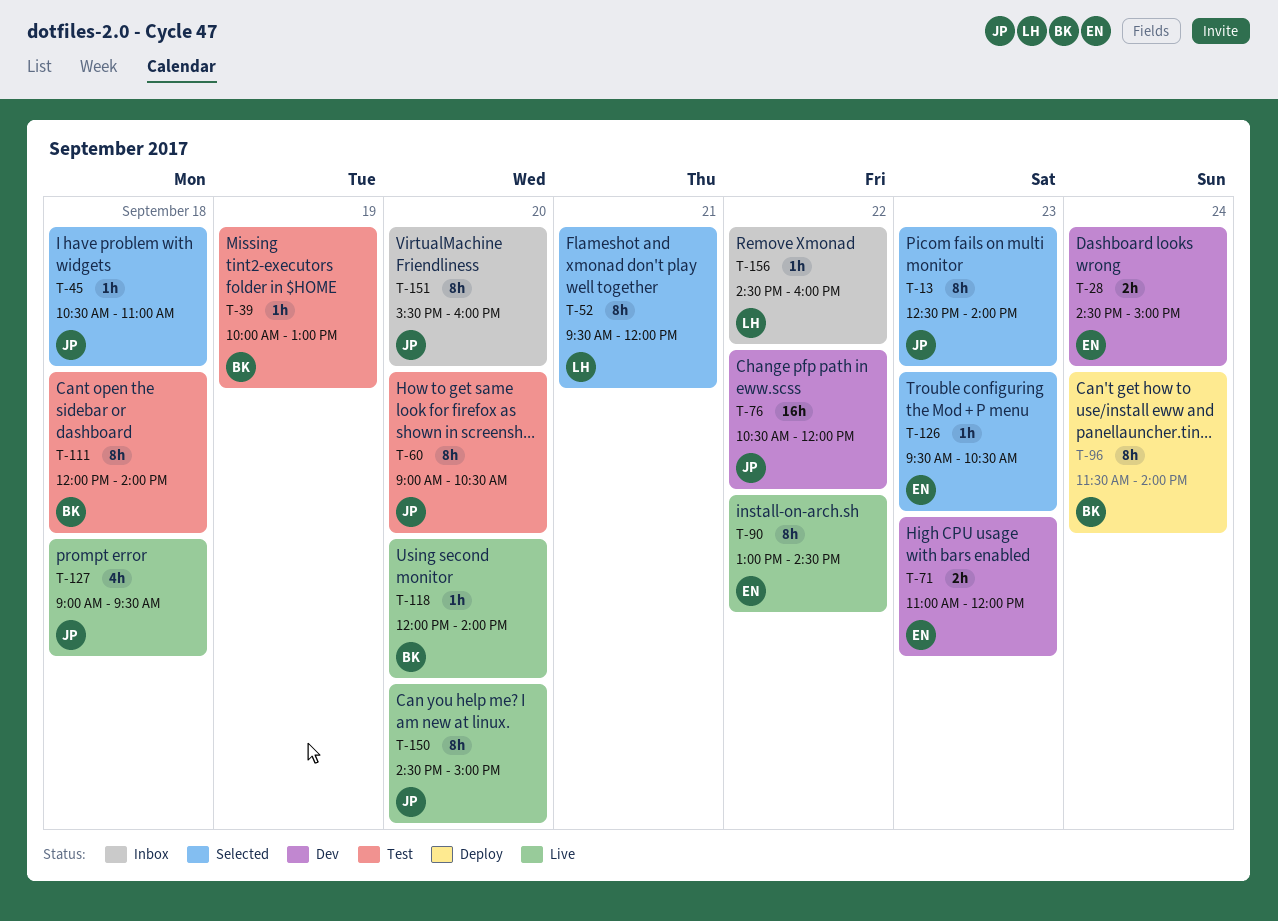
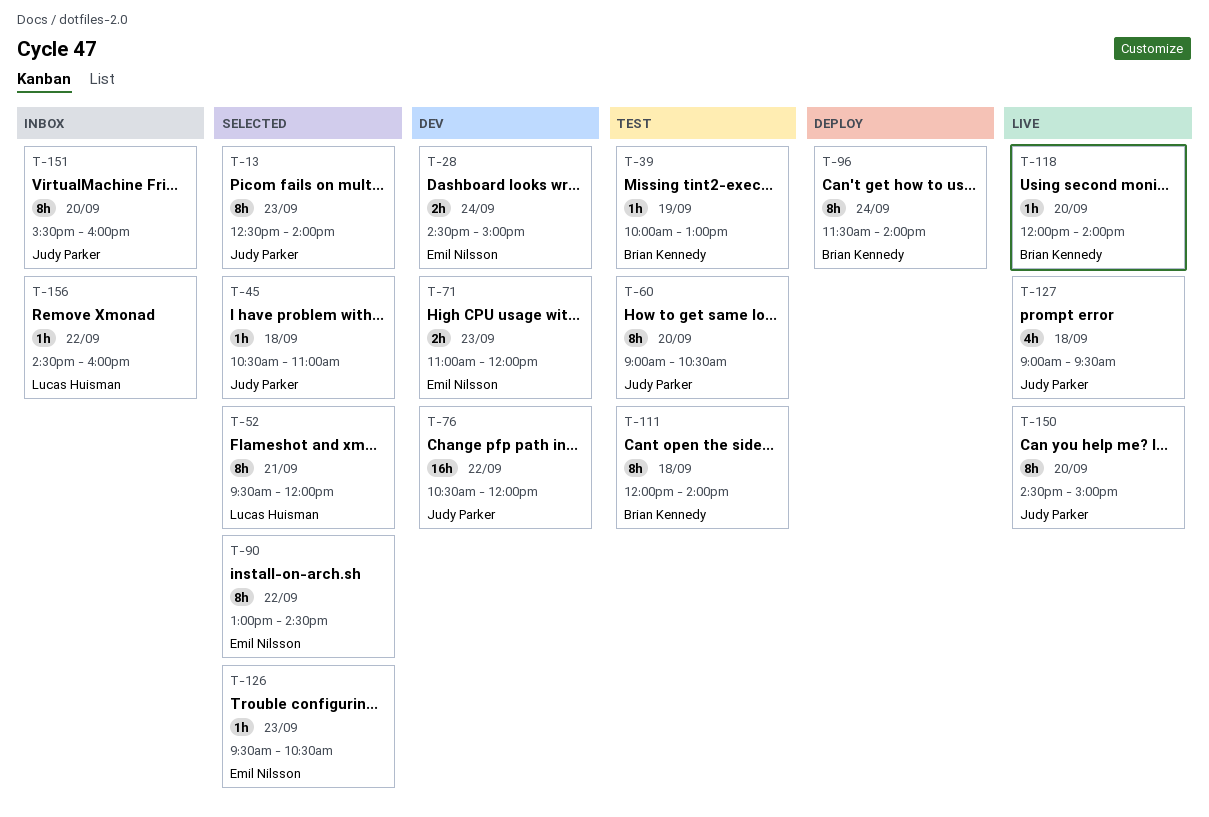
T-90, status: Live -> Selected

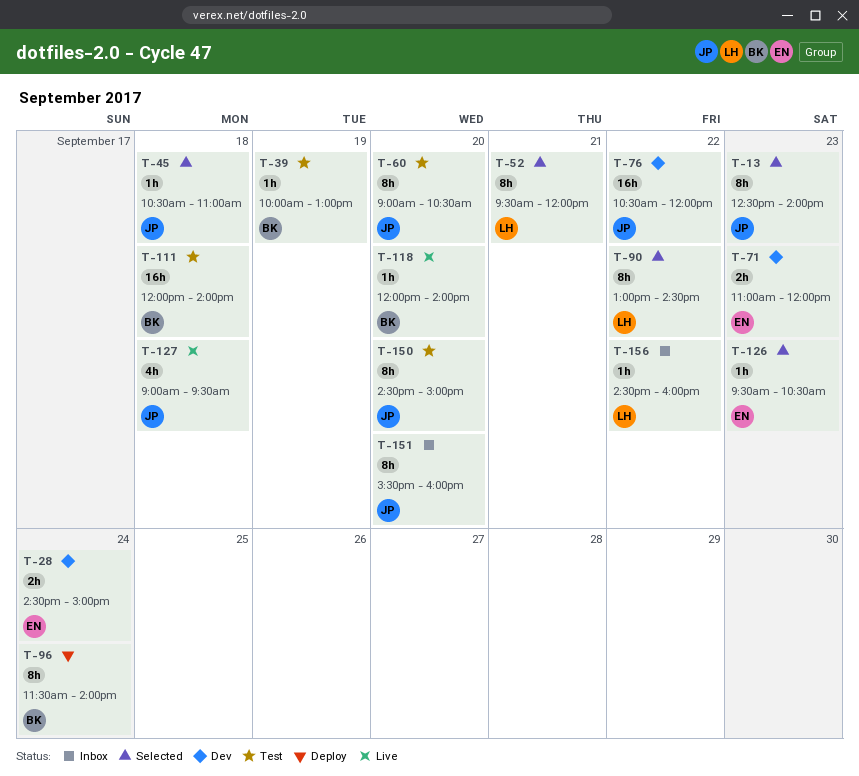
T-90, owner: Emil Nilsson -> Lucas Huisman
T-111, estimate: 8h -> 16h
T-150, status: Live -> Test

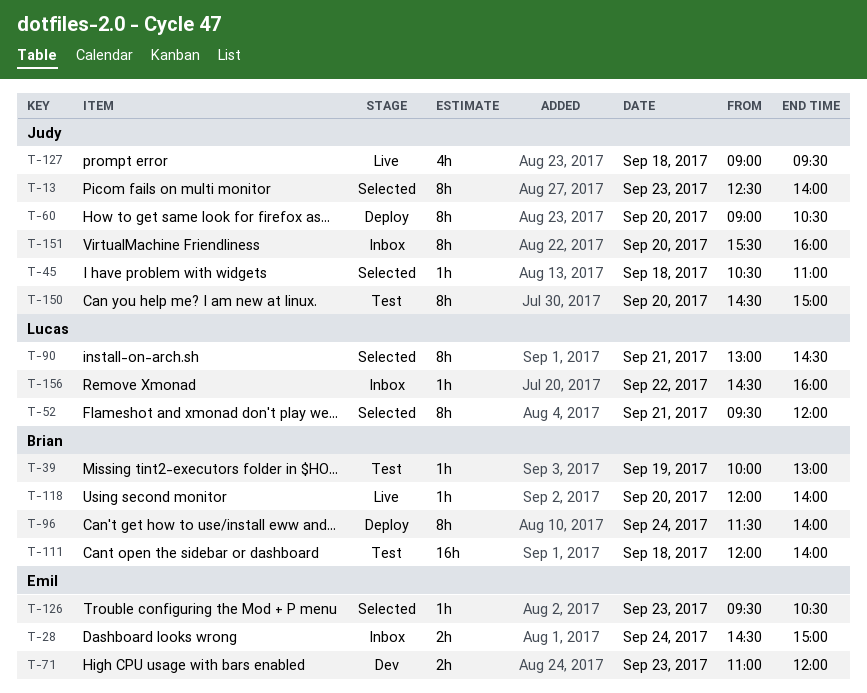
T-28, status: Dev -> Inbox
T-60, status: Test -> Deploy
T-76: present -> none
T-90, day: Sep 22 -> Sep 21

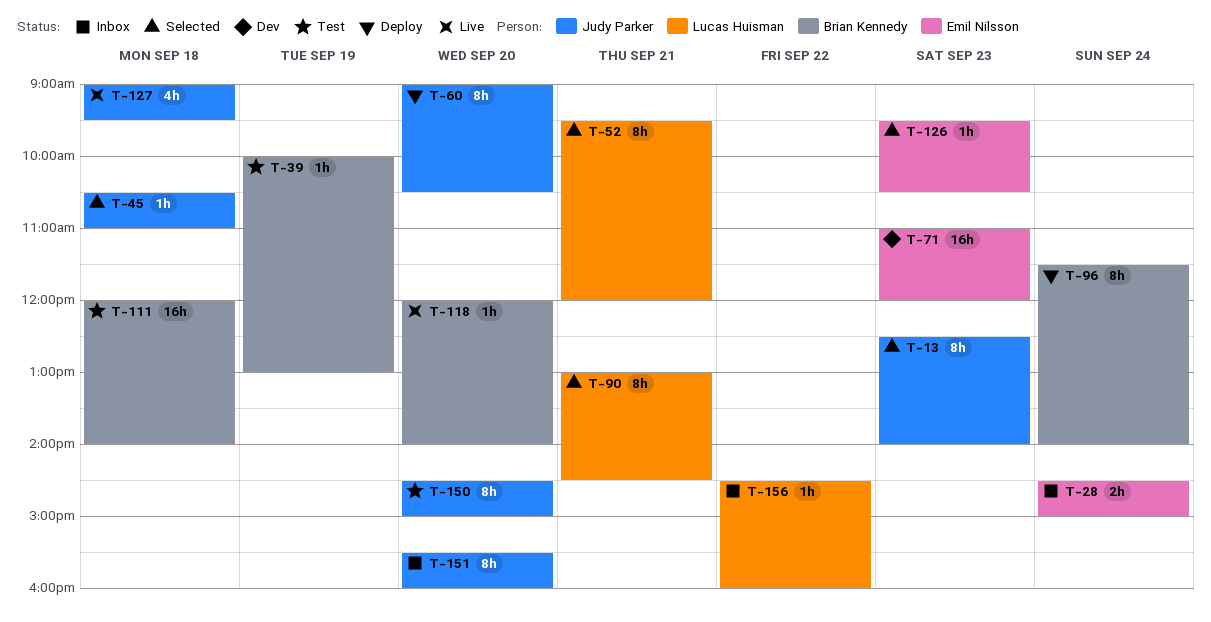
T-71, estimate: 2h -> 16h

